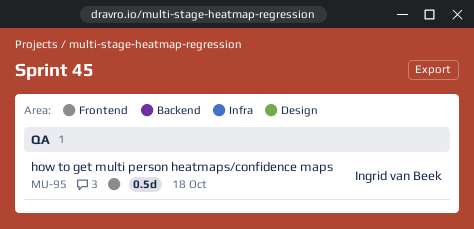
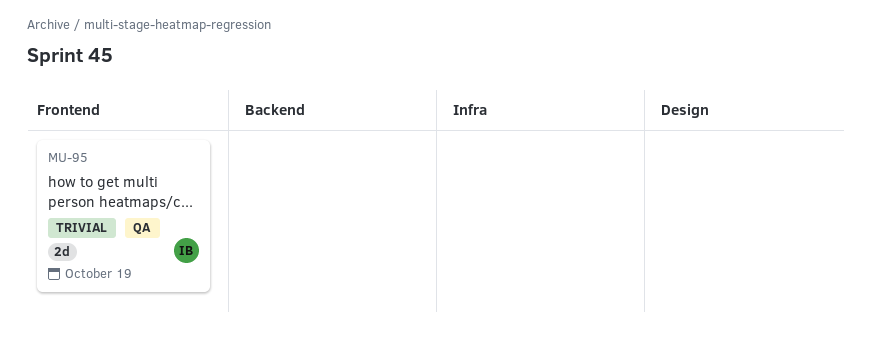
MU-95, estimate: 0.5d -> 2d
MU-95, due: Oct 18 -> Oct 19

